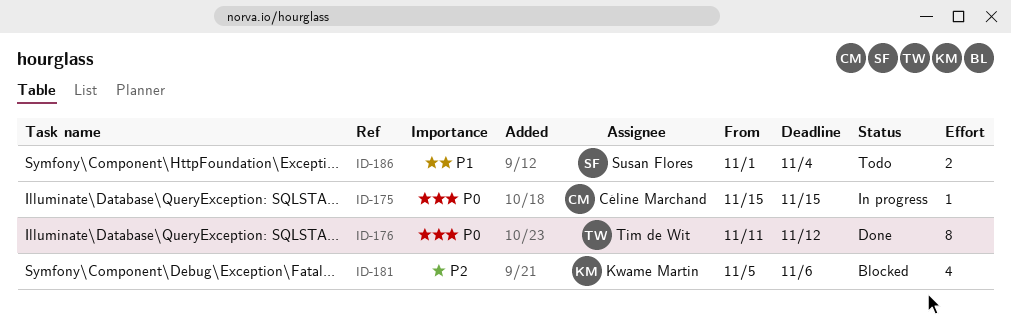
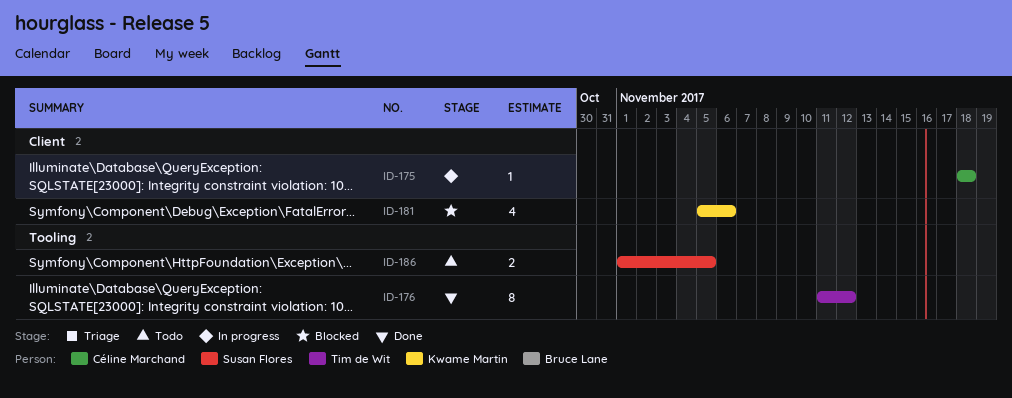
ID-175, start: Nov 15 -> Nov 18
ID-175, due: Nov 15 -> Nov 18
ID-186, due: Nov 4 -> Nov 5

